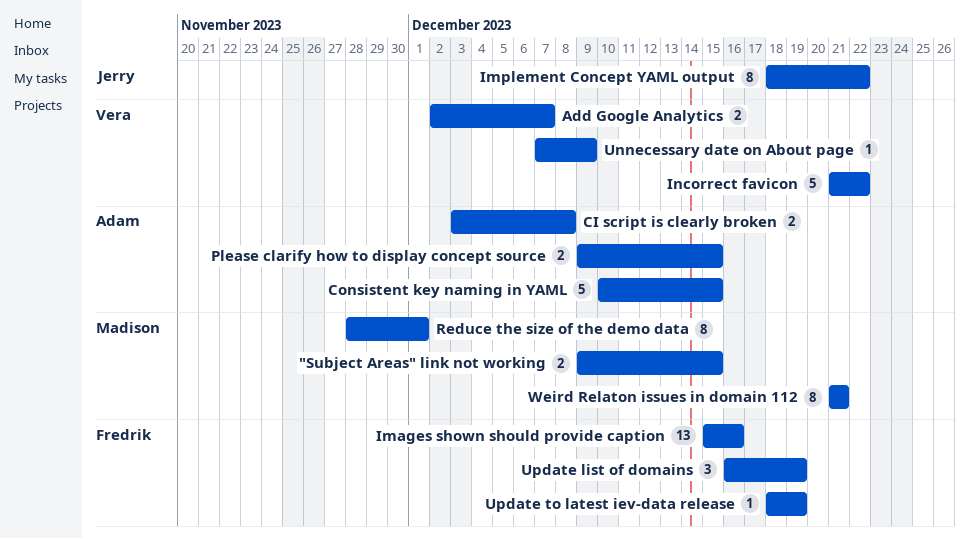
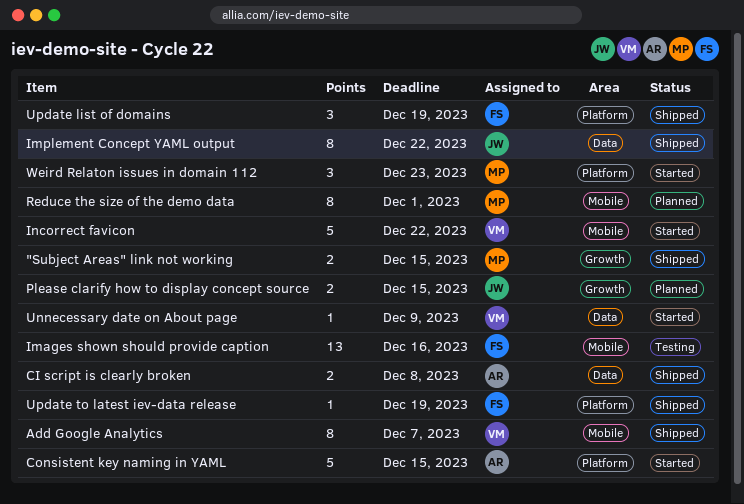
Add Google Analytics, estimate: 2 -> 8
Please clarify how to display concept source, owner: Adam -> Jerry
Weird Relaton issues in domain 112, estimate: 8 -> 3
Weird Relaton issues in domain 112, due: Dec 21 -> Dec 23

